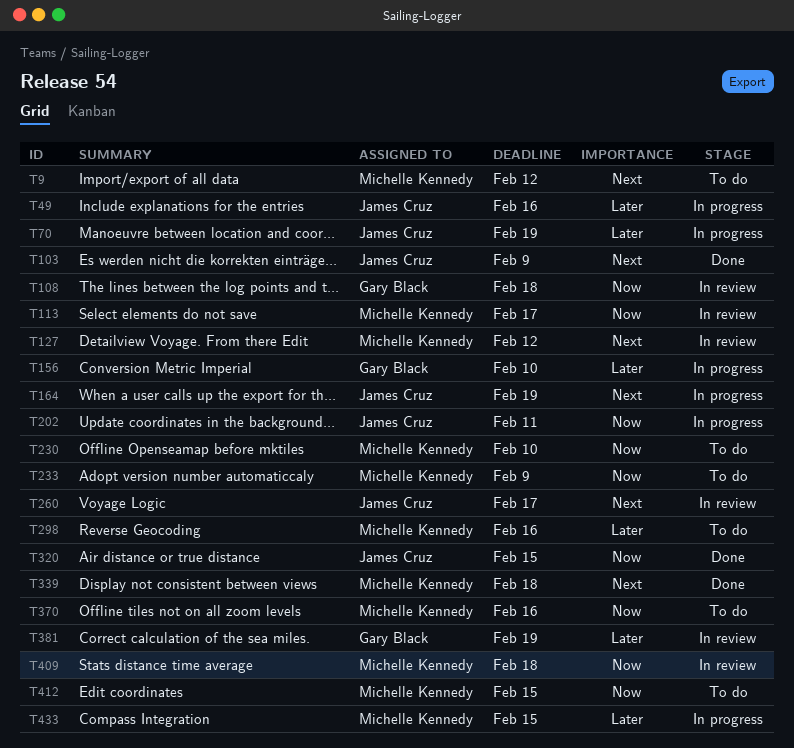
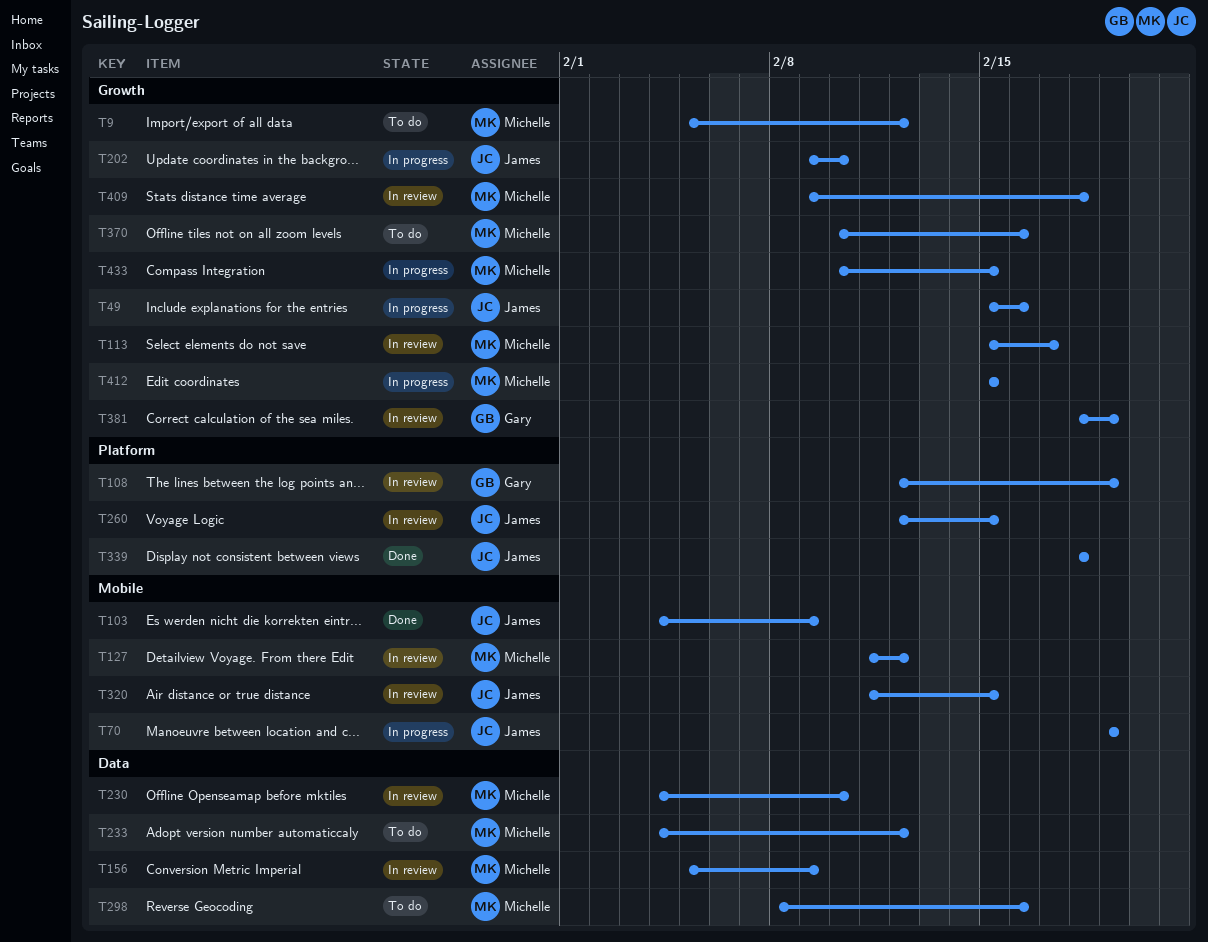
T108, due: Feb 18 -> Feb 19
T156, status: In progress -> In review
T156, owner: Gary Black -> Michelle Kennedy
T156, due: Feb 10 -> Feb 9
T164: present -> none
T202, due: Feb 11 -> Feb 10
T230, status: To do -> In review
T233, due: Feb 9 -> Feb 12
T260, due: Feb 17 -> Feb 15
T320, status: Done -> In review
T339, owner: Michelle Kennedy -> James Cruz
T412, status: To do -> In progress

